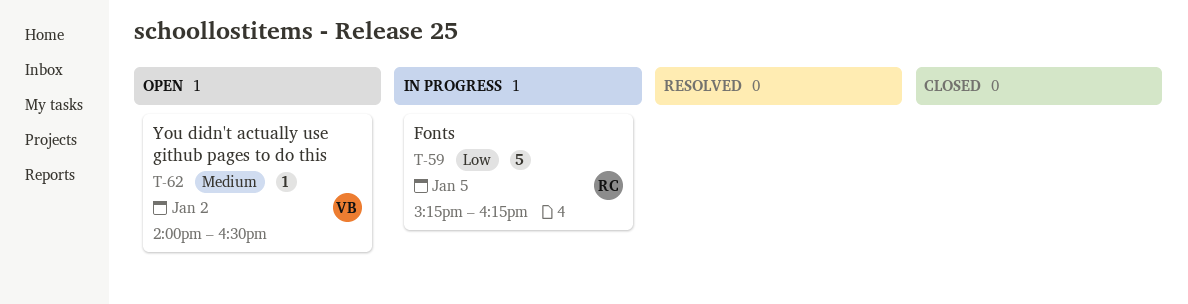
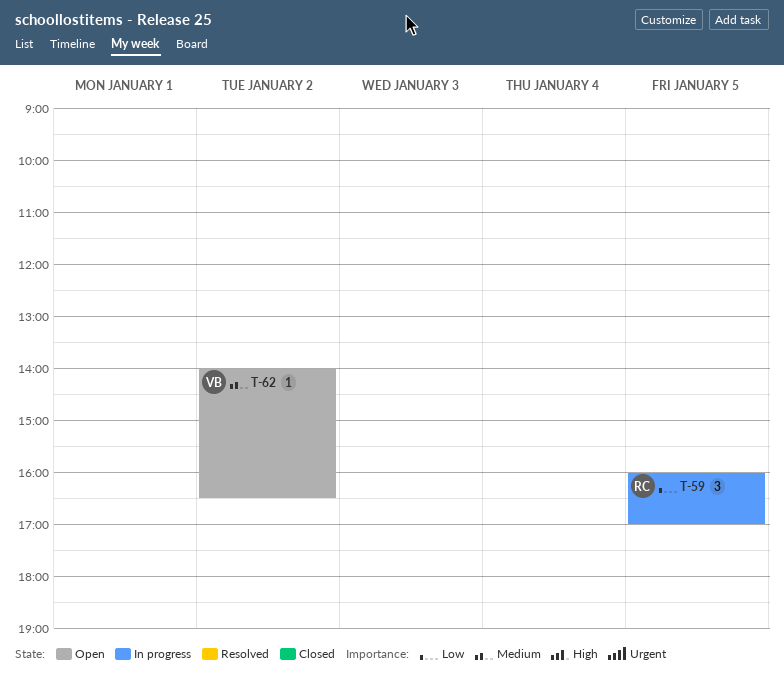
T-59, estimate: 5 -> 3
T-59, begins: 15:15 -> 16:00
T-59, ends: 16:15 -> 17:00

